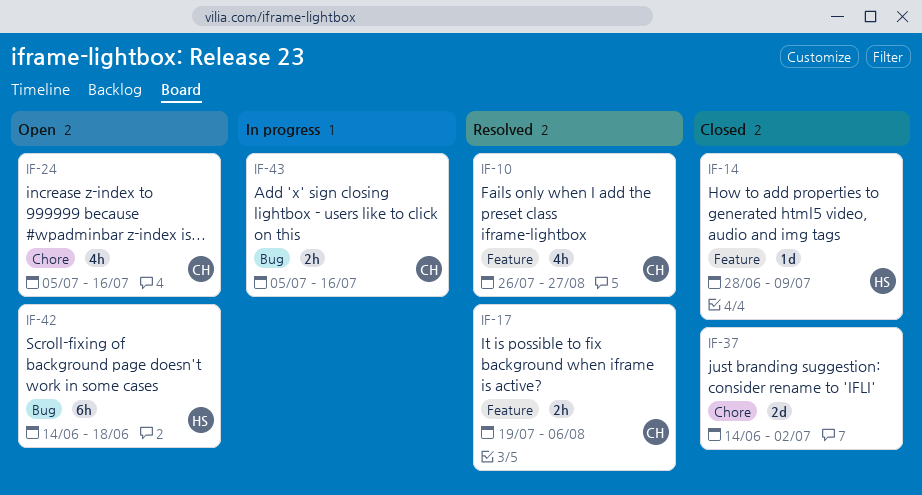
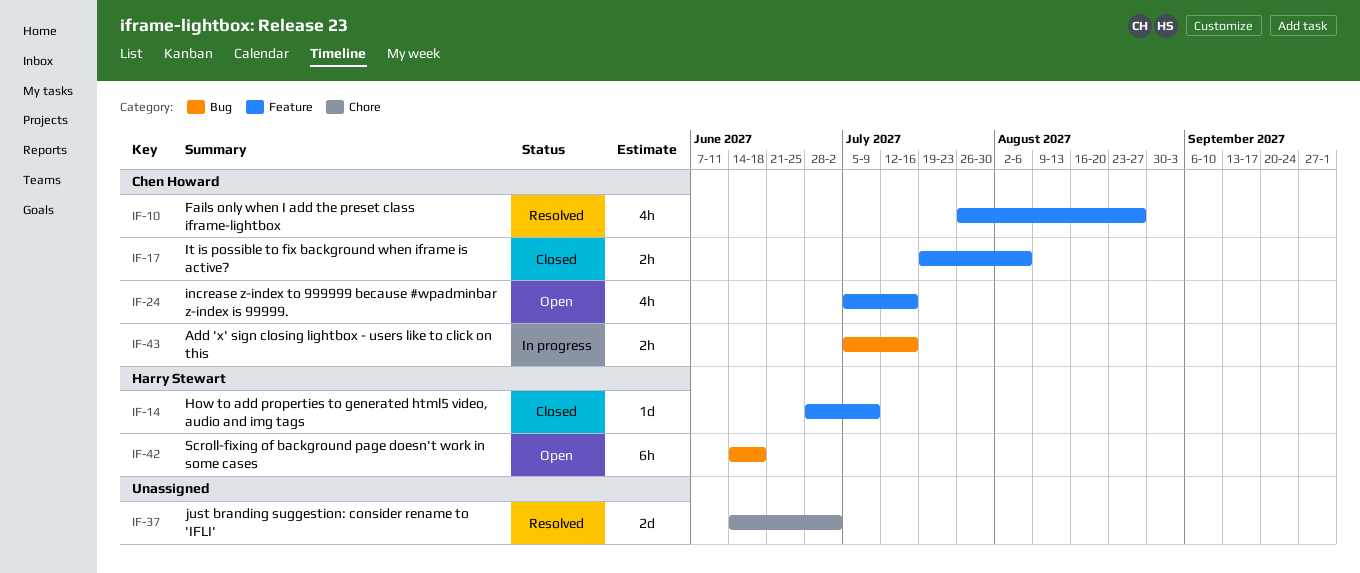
IF-17, status: Resolved -> Closed
IF-24, label: Chore -> Feature
IF-37, status: Closed -> Resolved

